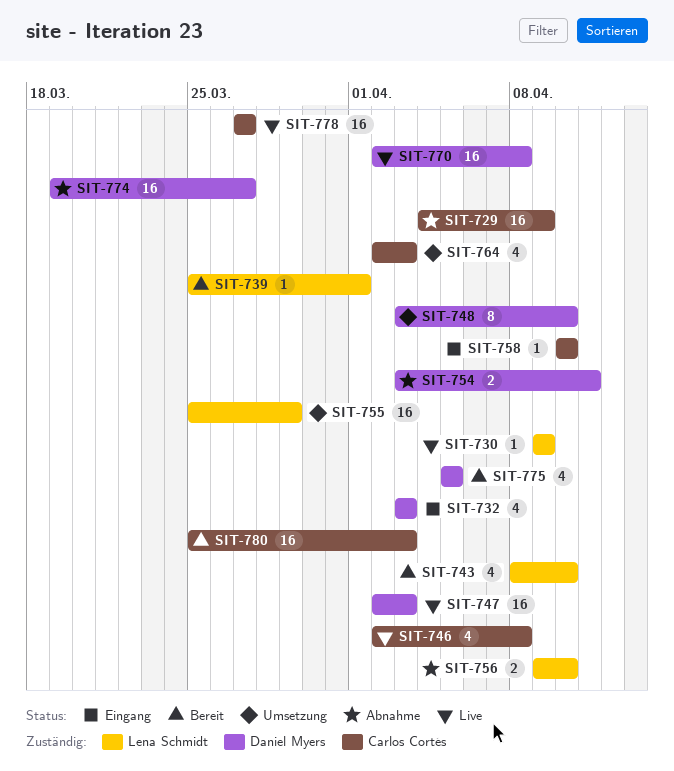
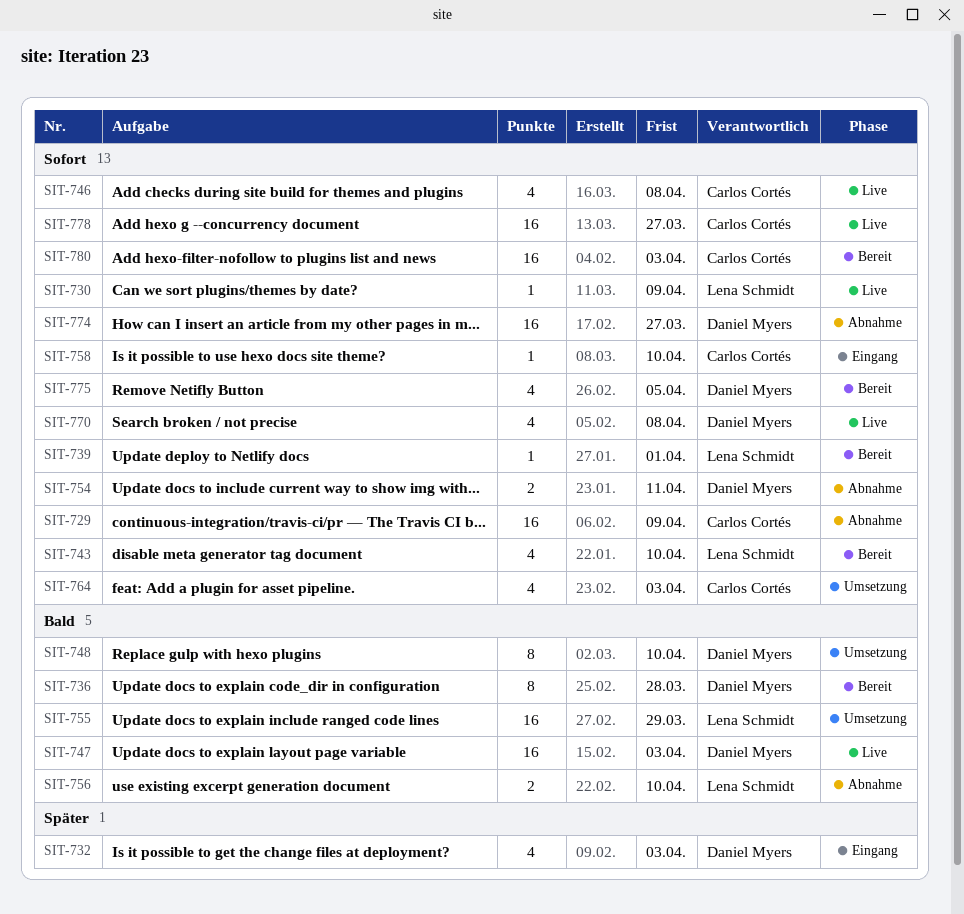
SIT-736: none -> present
SIT-770, estimate: 16 -> 4

